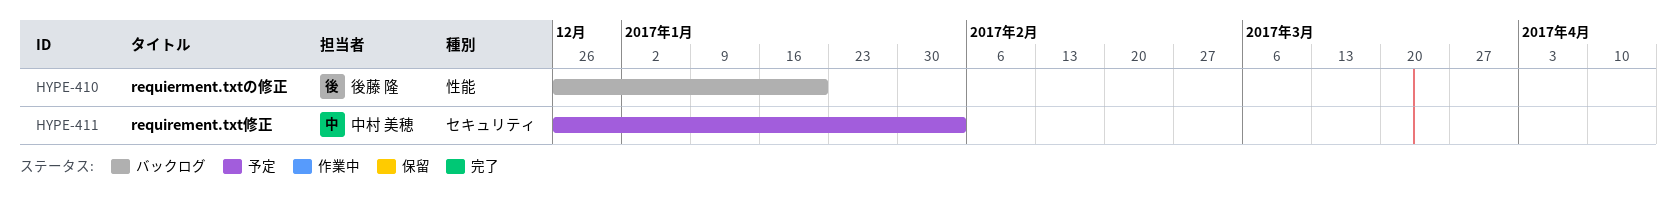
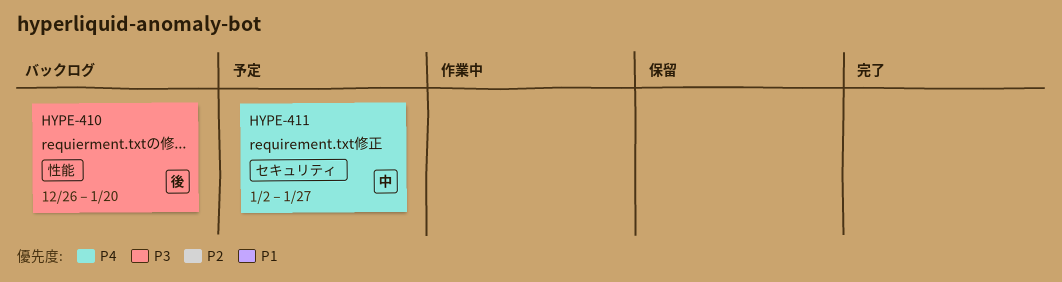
HYPE-411, start: Dec 26 -> Jan 2
HYPE-411, due: Feb 3 -> Jan 27

